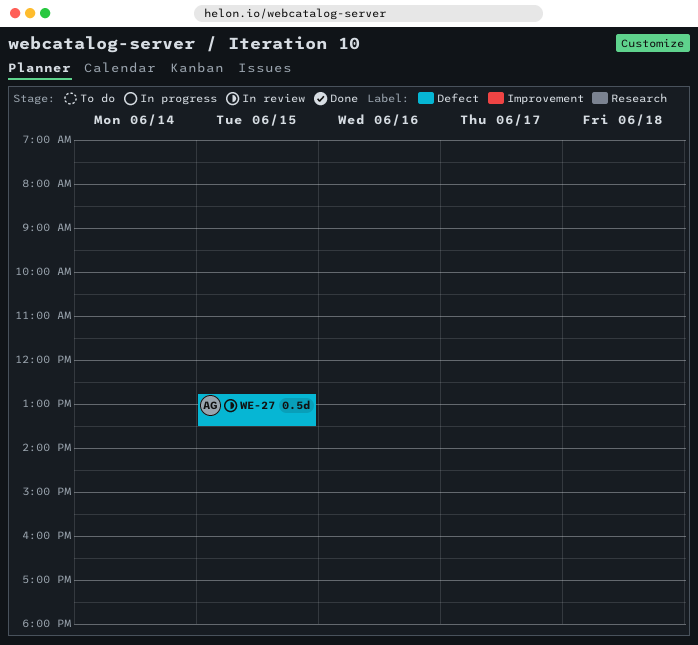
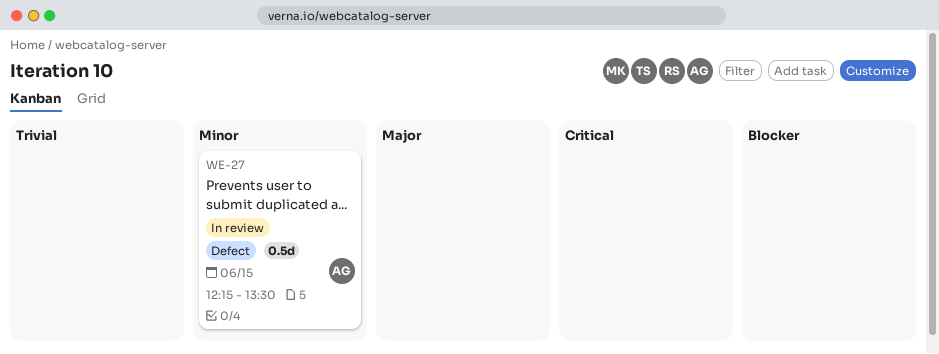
WE-27, begins: 12:45 -> 12:15

